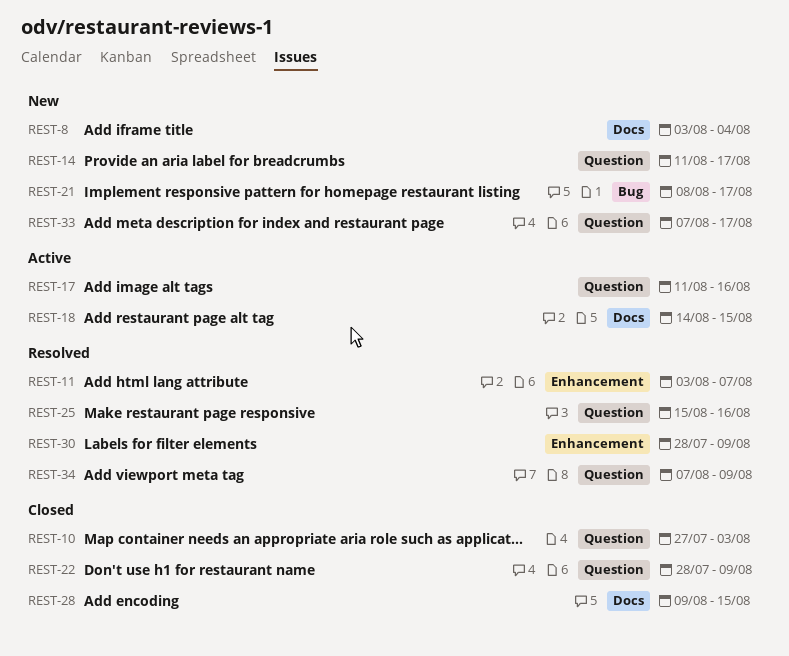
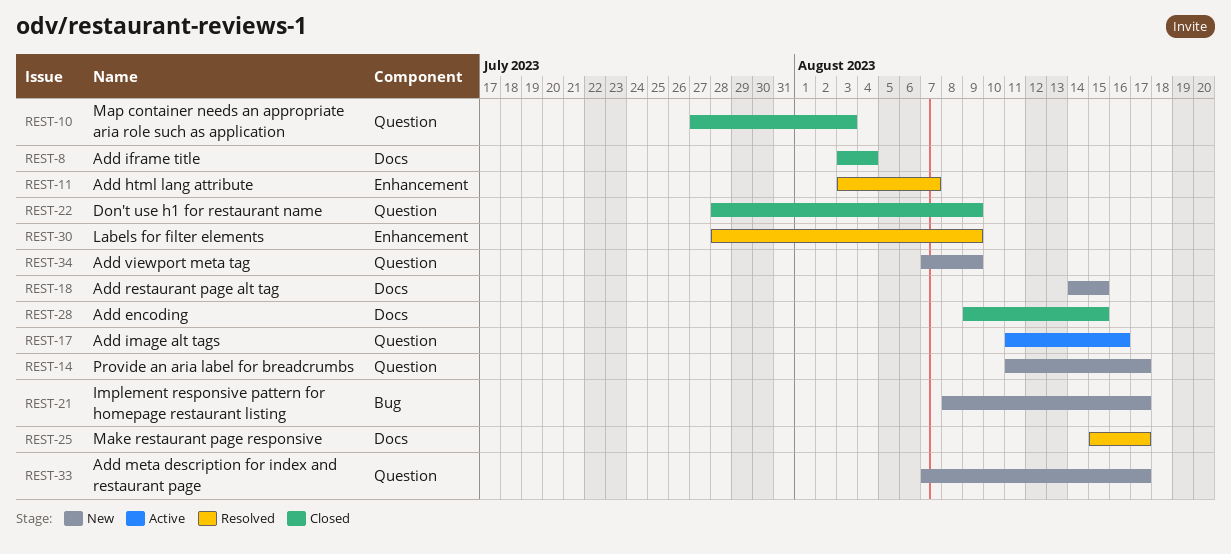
REST-8, status: New -> Closed
REST-18, status: Active -> New
REST-25, label: Question -> Docs
REST-25, due: Aug 16 -> Aug 17
REST-34, status: Resolved -> New

